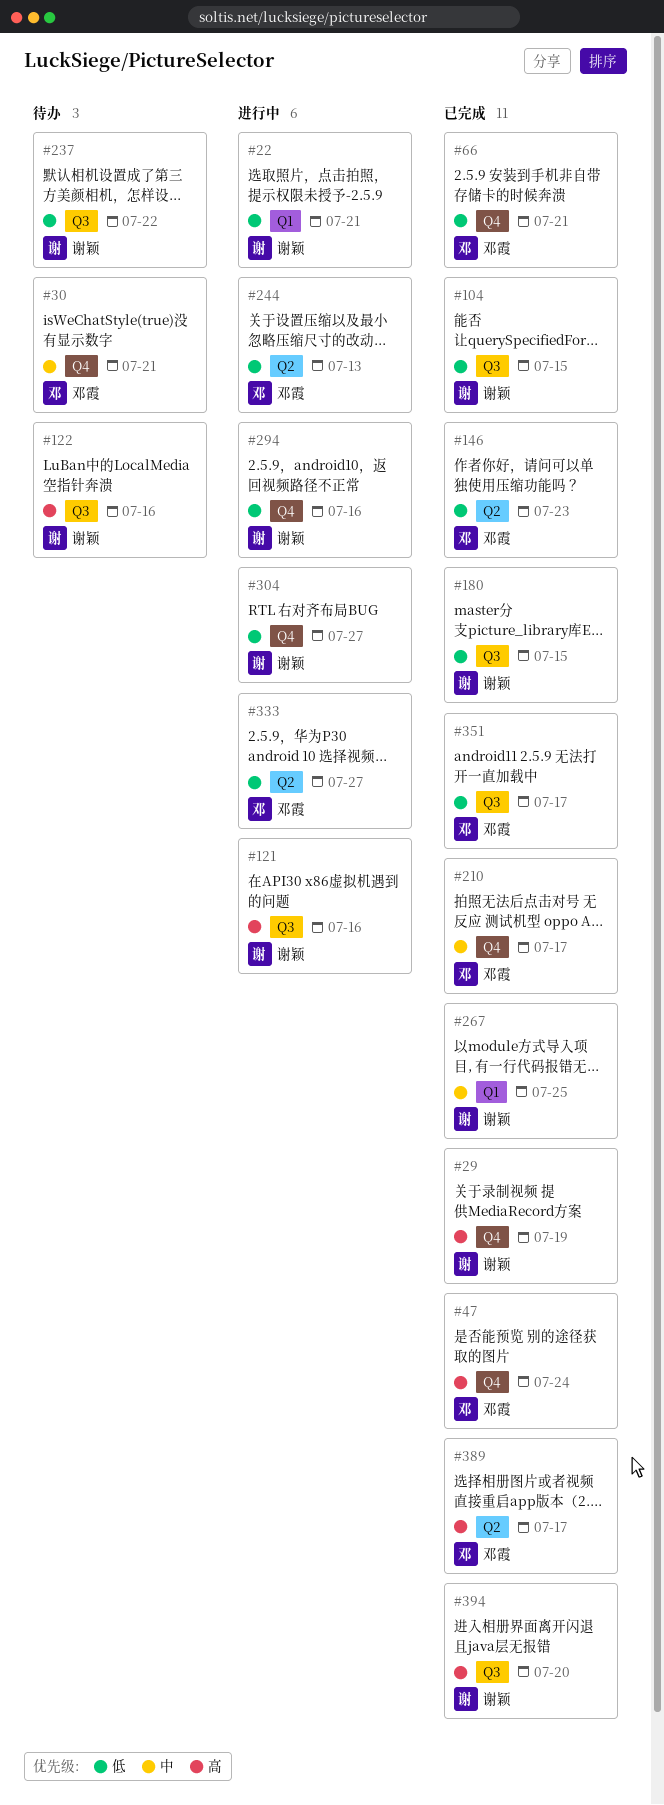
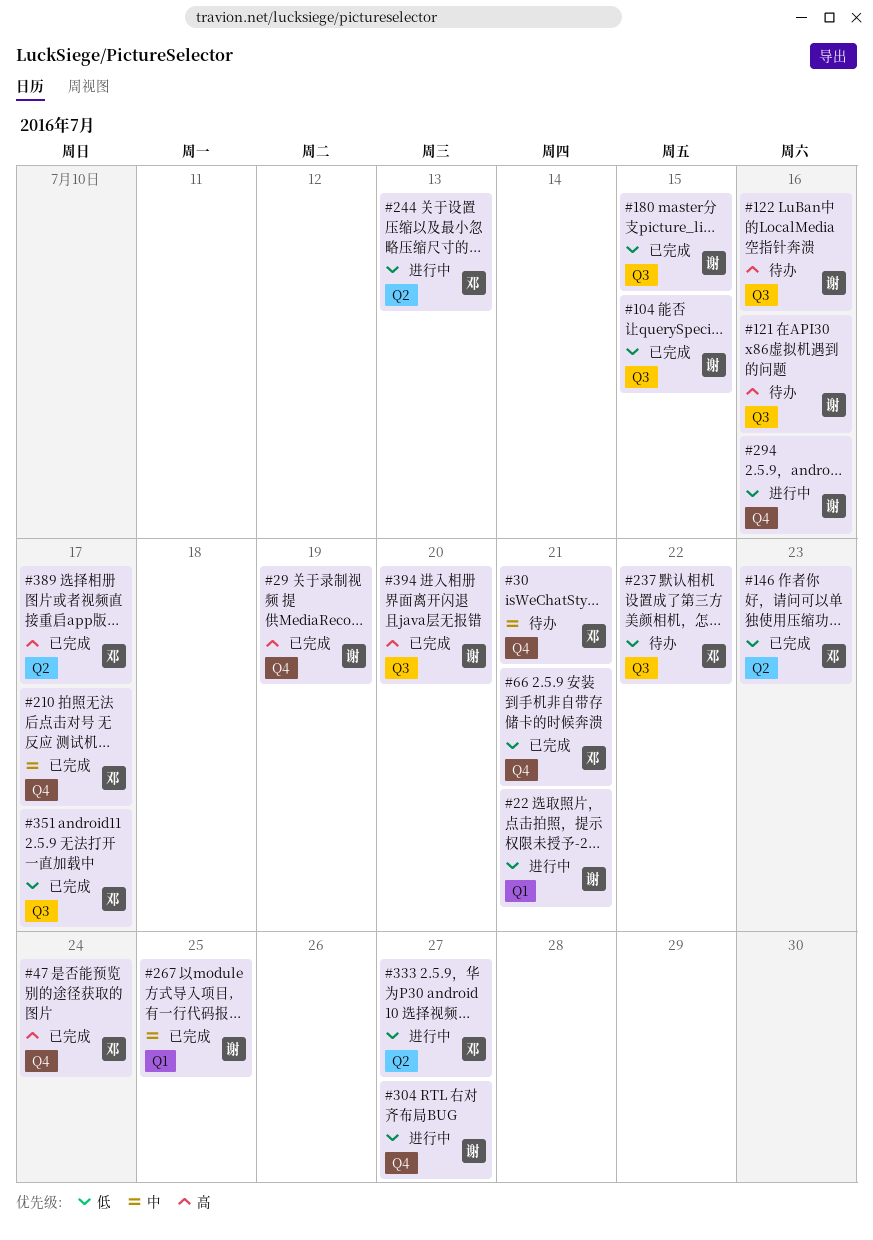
#121, status: 进行中 -> 待办
#237, owner: 谢颖 -> 邓霞

